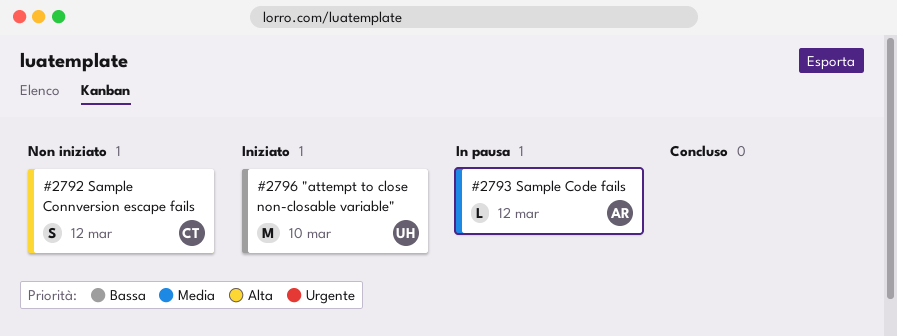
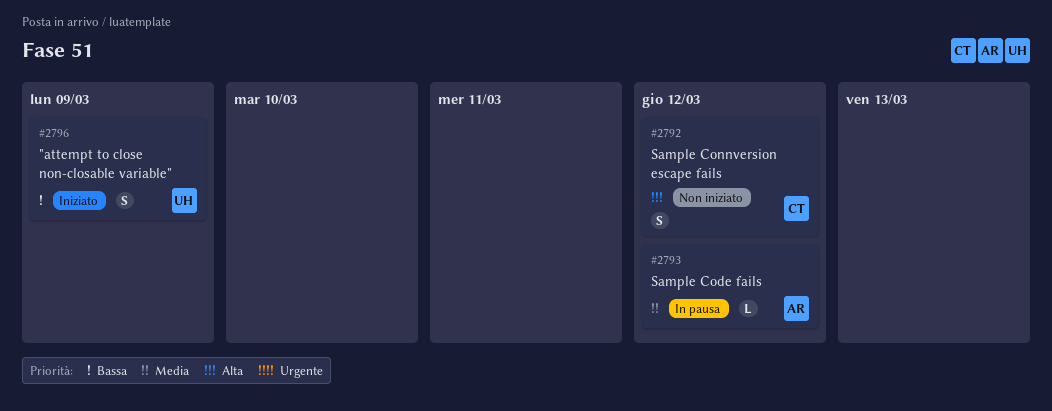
#2796, estimate: M -> S
#2796, due: Mar 10 -> Mar 9

